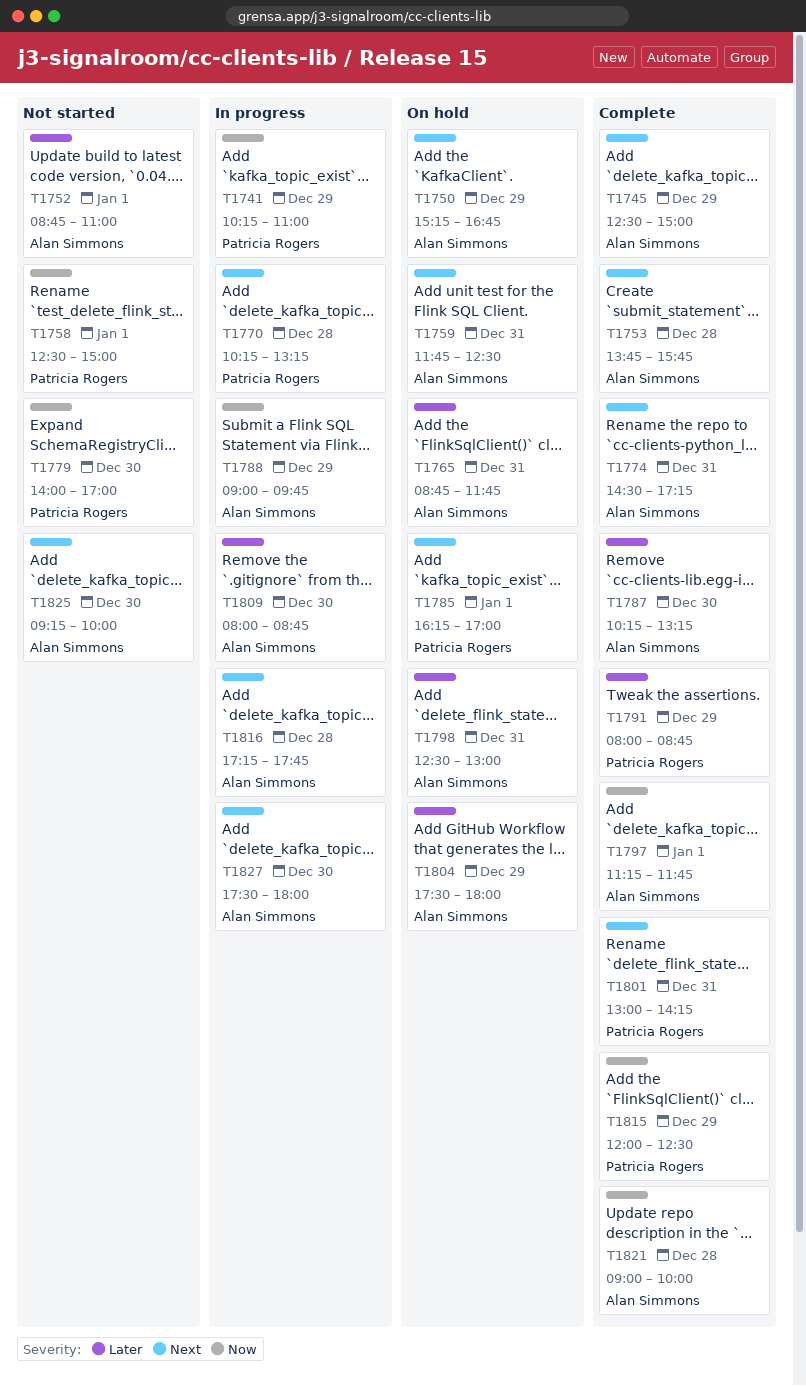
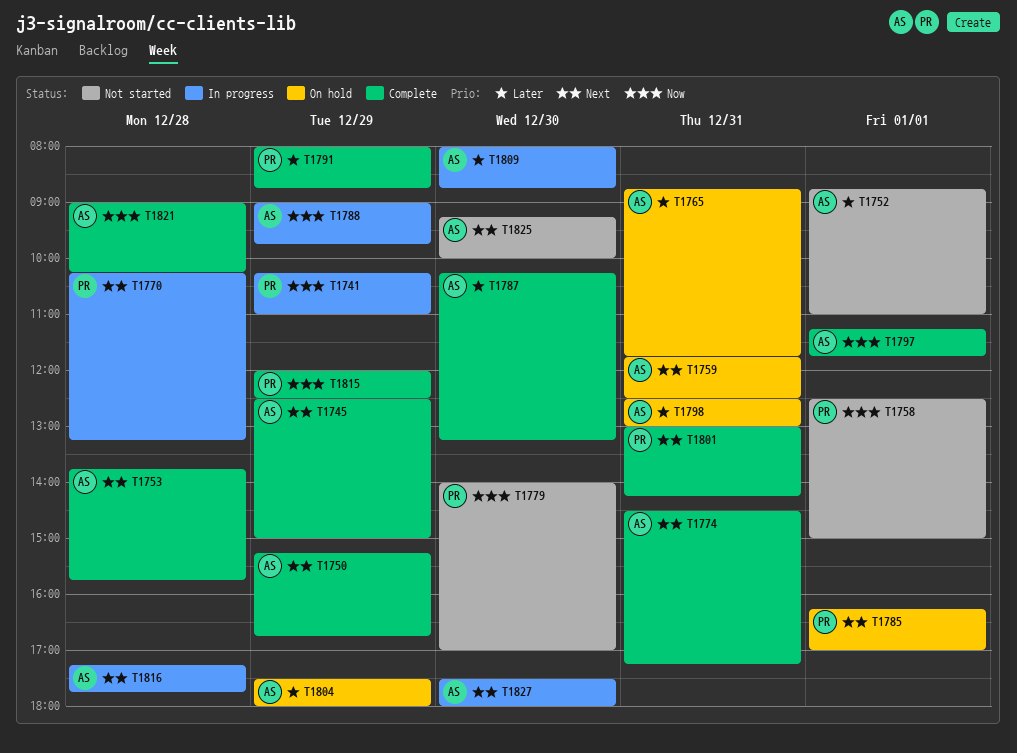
T1750, status: On hold -> Complete
T1821, ends: 10:00 -> 10:15

